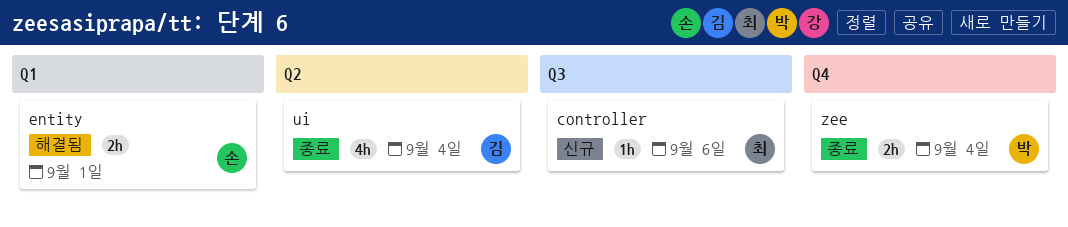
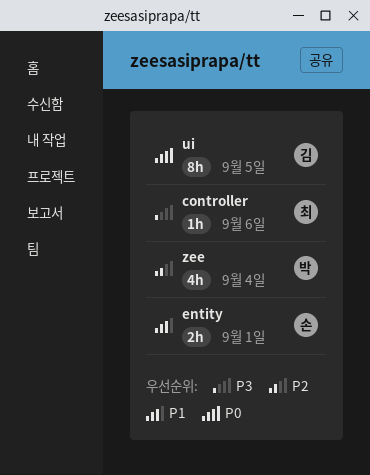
ui, estimate: 4h -> 8h
ui, due: Sep 4 -> Sep 5
zee, estimate: 2h -> 4h

